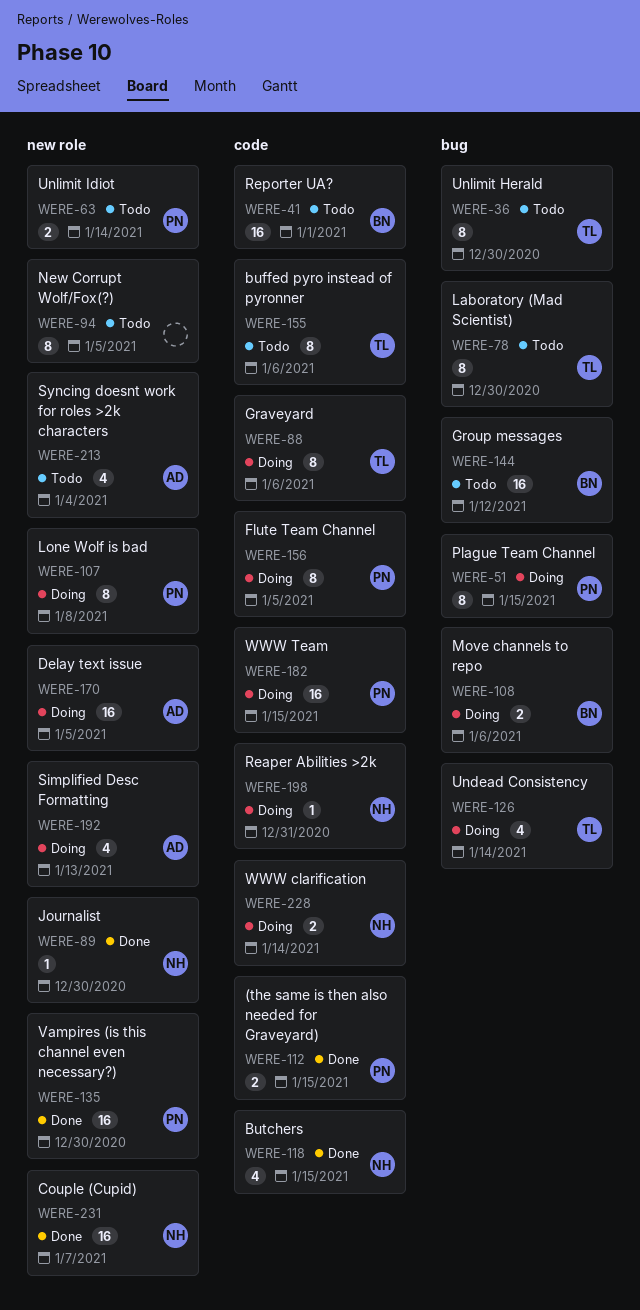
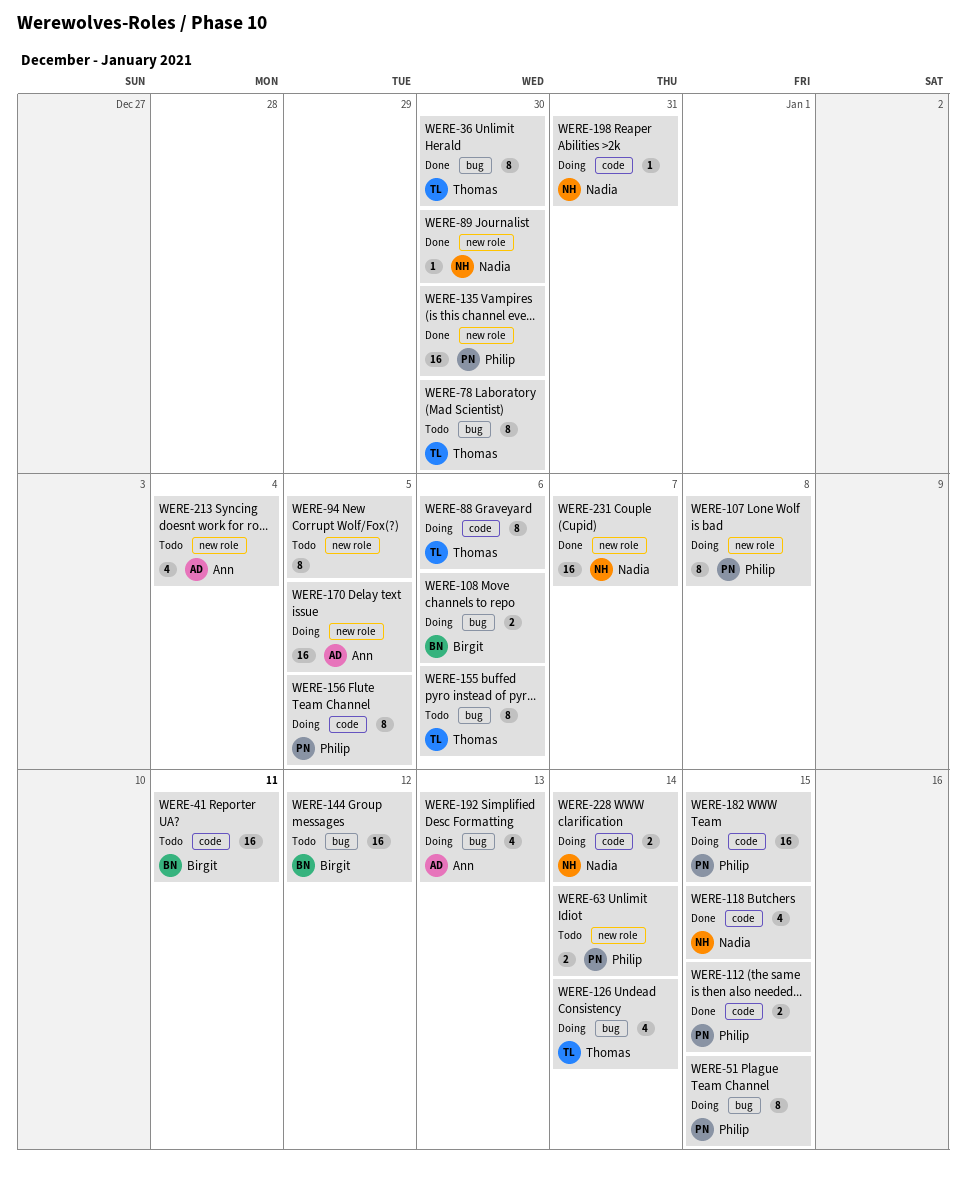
WERE-36, status: Todo -> Done
WERE-41, due: Jan 1 -> Jan 11
WERE-155, label: code -> bug
WERE-192, label: new role -> bug

